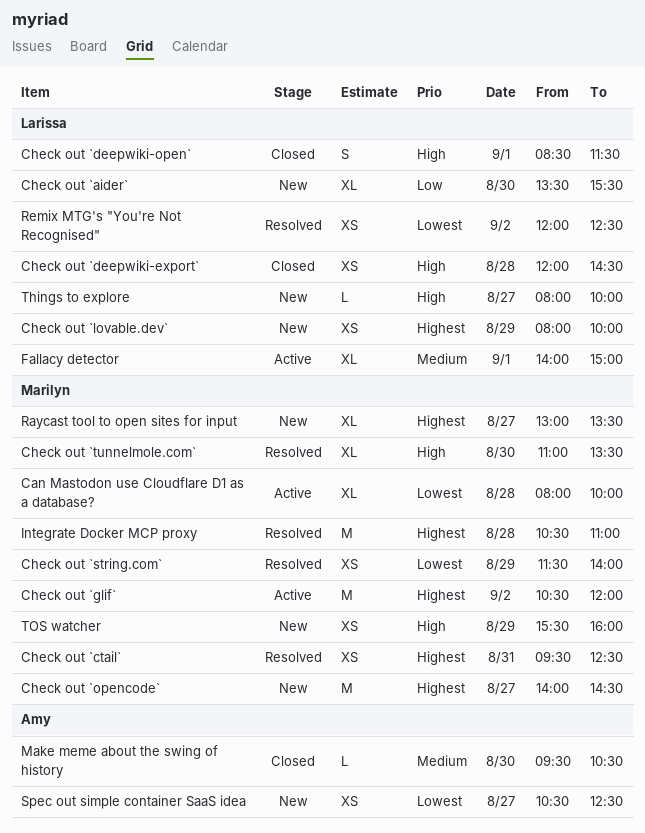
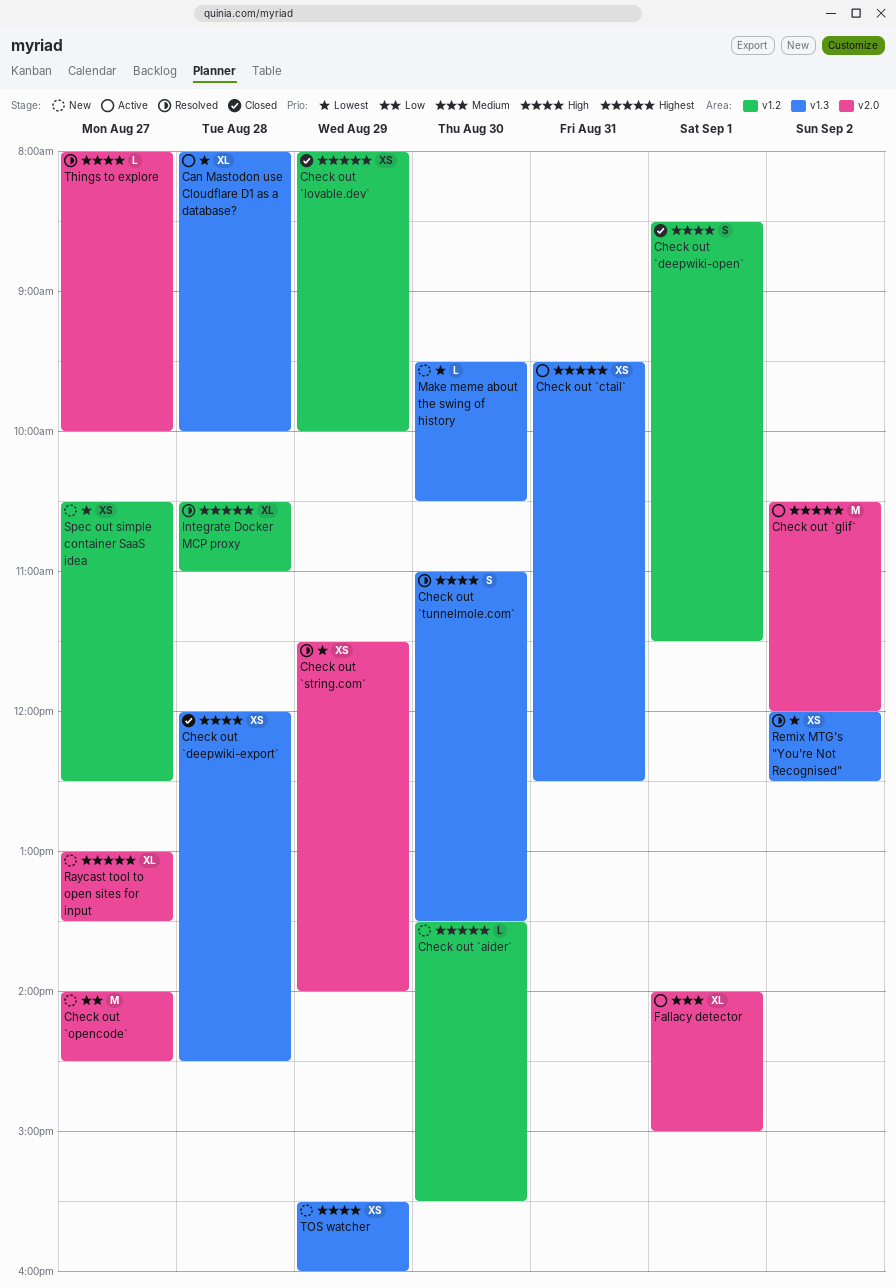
Check out `aider`, priority: Low -> Highest
Check out `aider`, estimate: XL -> L
Check out `ctail`, status: Resolved -> Active
Check out `lovable.dev`, status: New -> Closed
Check out `opencode`, priority: Highest -> Low
Check out `tunnelmole.com`, estimate: XL -> S
Integrate Docker MCP proxy, estimate: M -> XL
Make meme about the swing of history, status: Closed -> New
Make meme about the swing of history, priority: Medium -> Lowest
Things to explore, status: New -> Resolved

